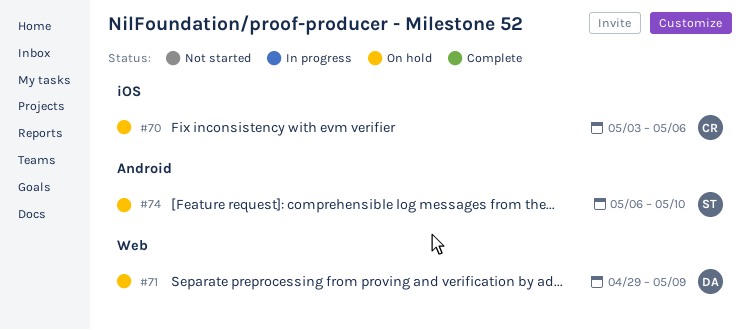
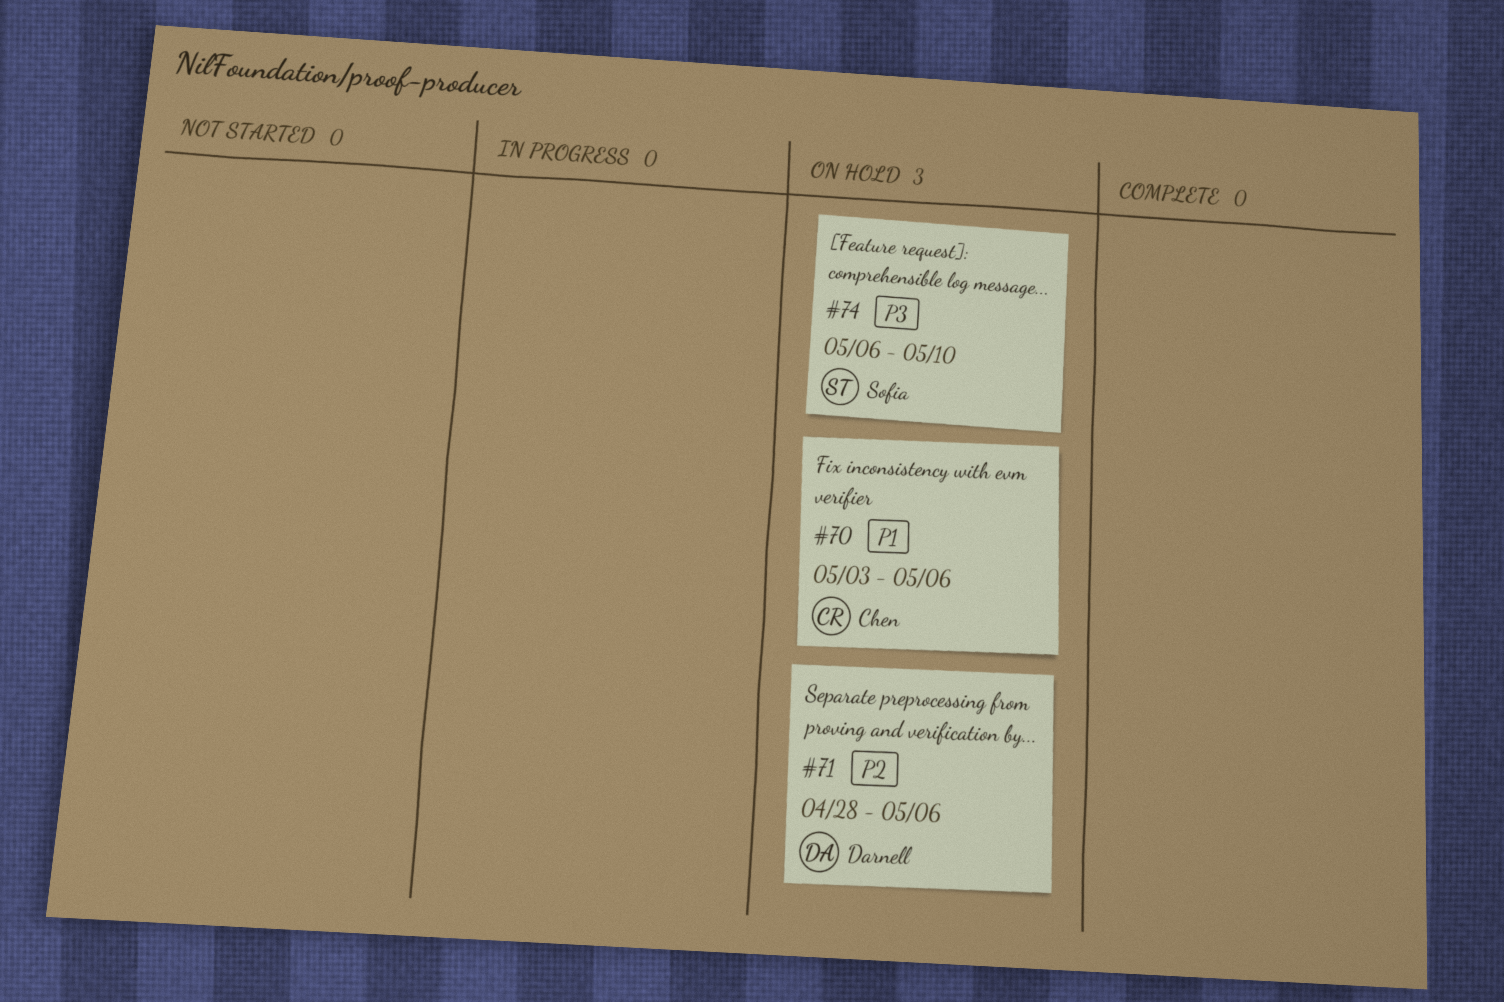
#71, start: Apr 29 -> Apr 28
#71, due: May 9 -> May 6

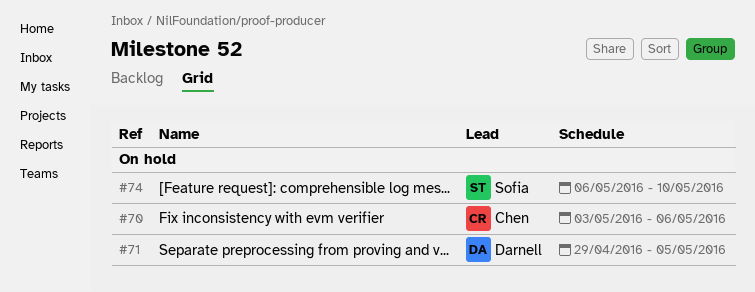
#71, start: Apr 28 -> Apr 29
#71, due: May 6 -> May 5

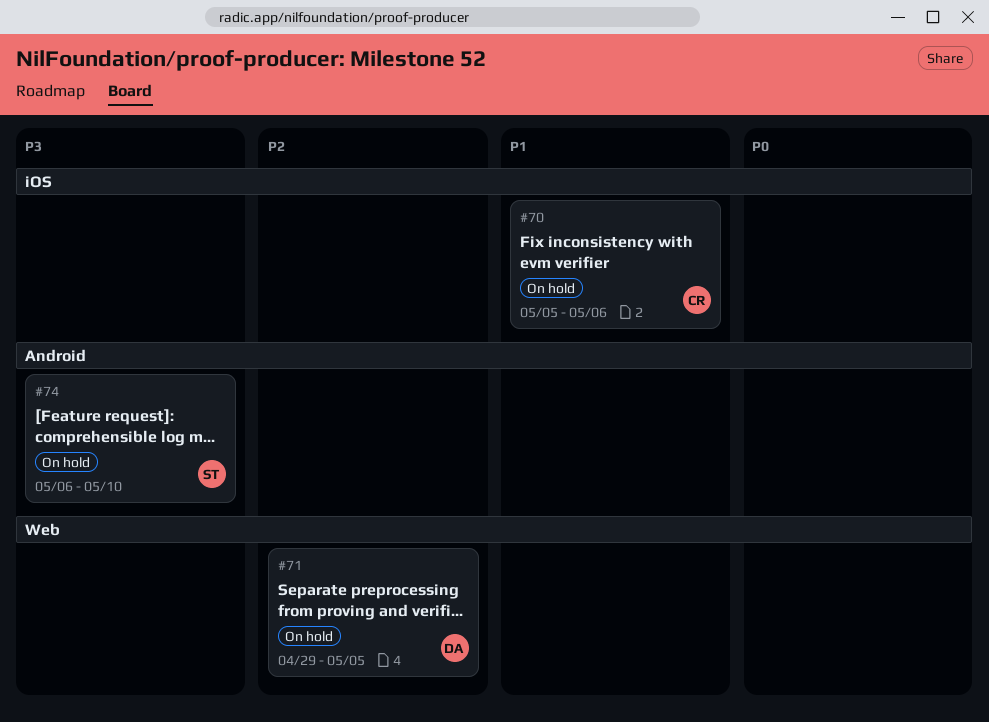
#70, start: May 3 -> May 5

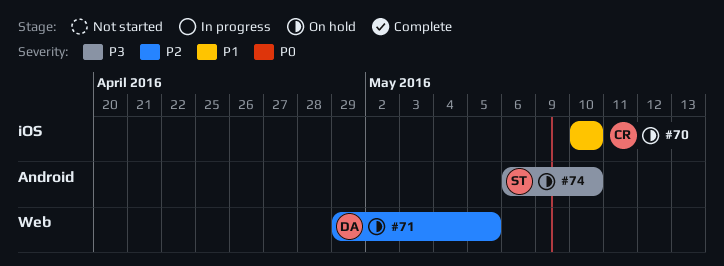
#70, start: May 5 -> May 10
#70, due: May 6 -> May 10

